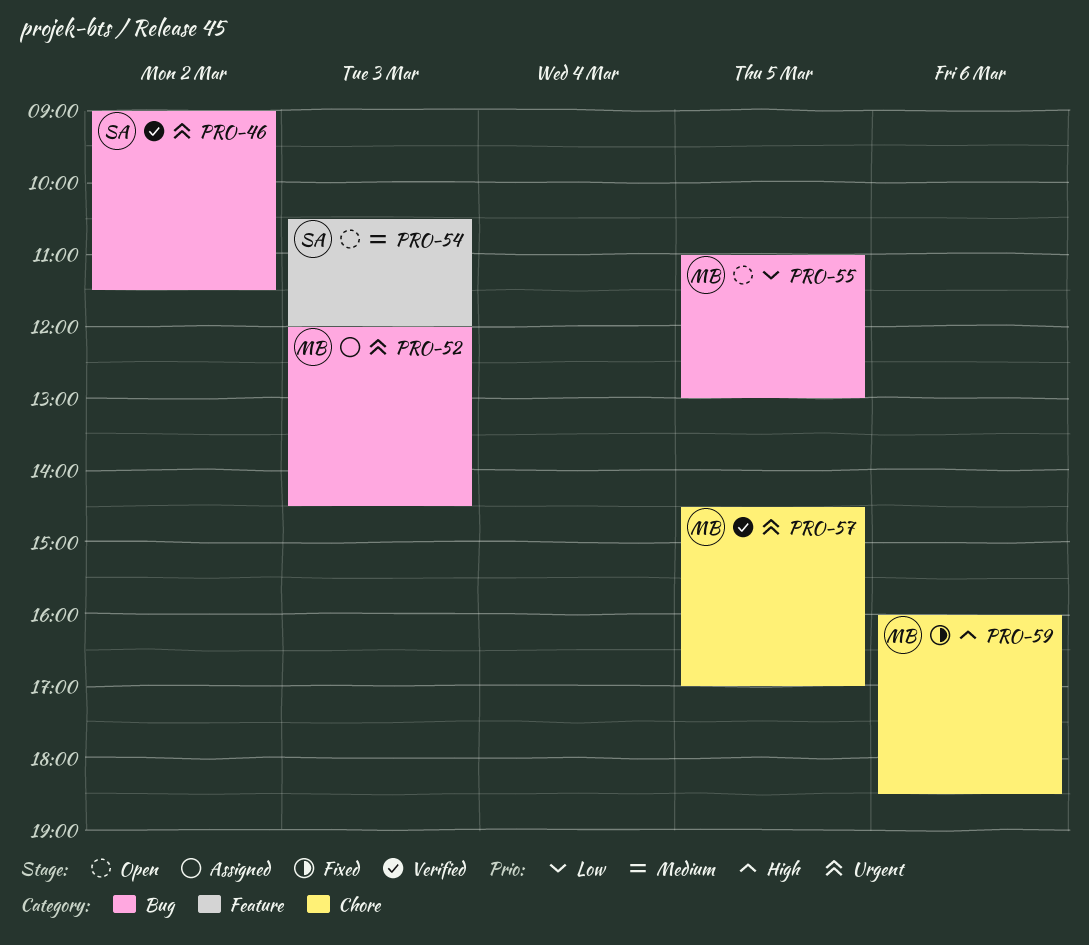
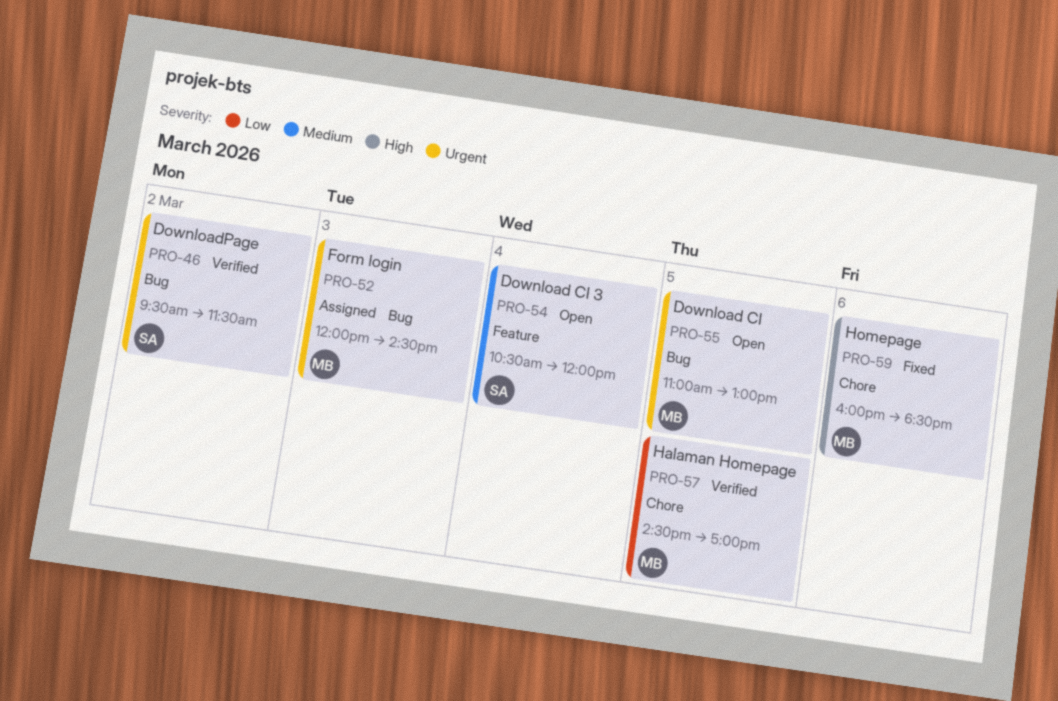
PRO-46, begins: 09:00 -> 09:30
PRO-54, day: Mar 3 -> Mar 4
PRO-55, priority: Low -> Urgent
PRO-57, priority: Urgent -> Low

